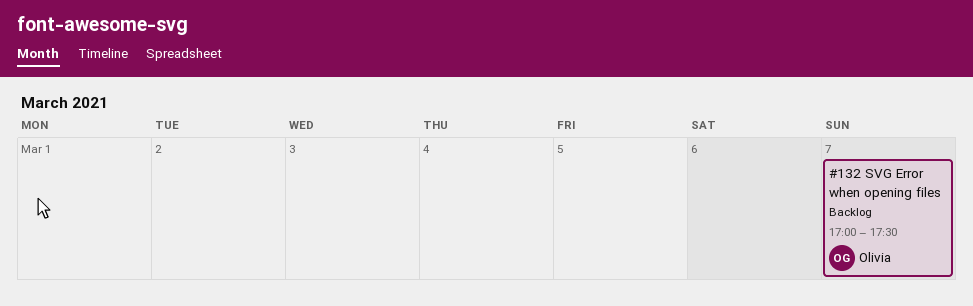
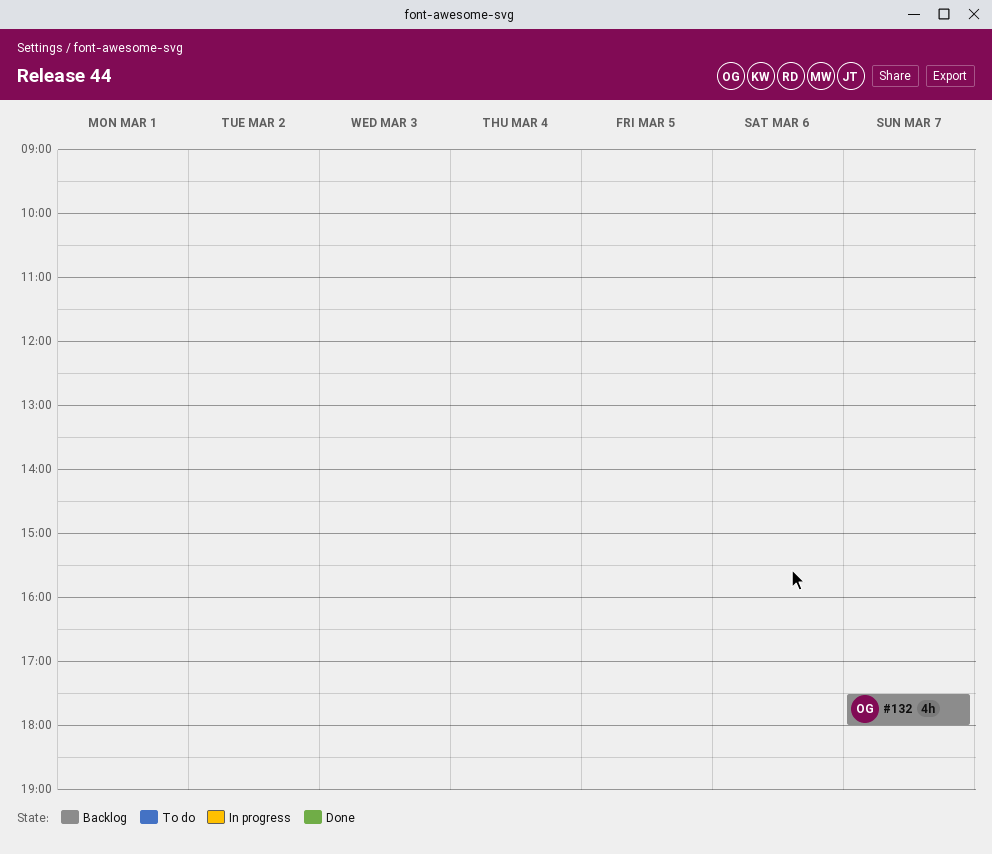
#132, begins: 17:00 -> 17:30
#132, ends: 17:30 -> 18:00

